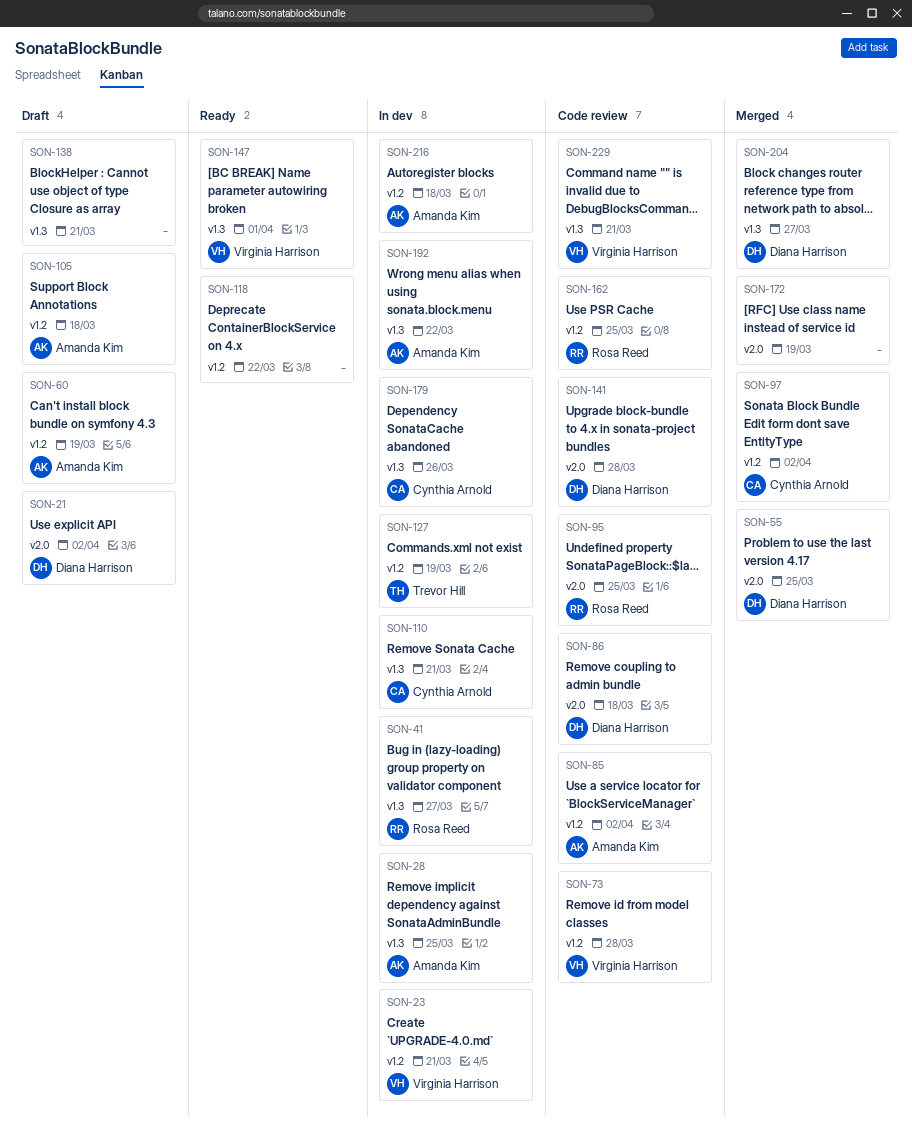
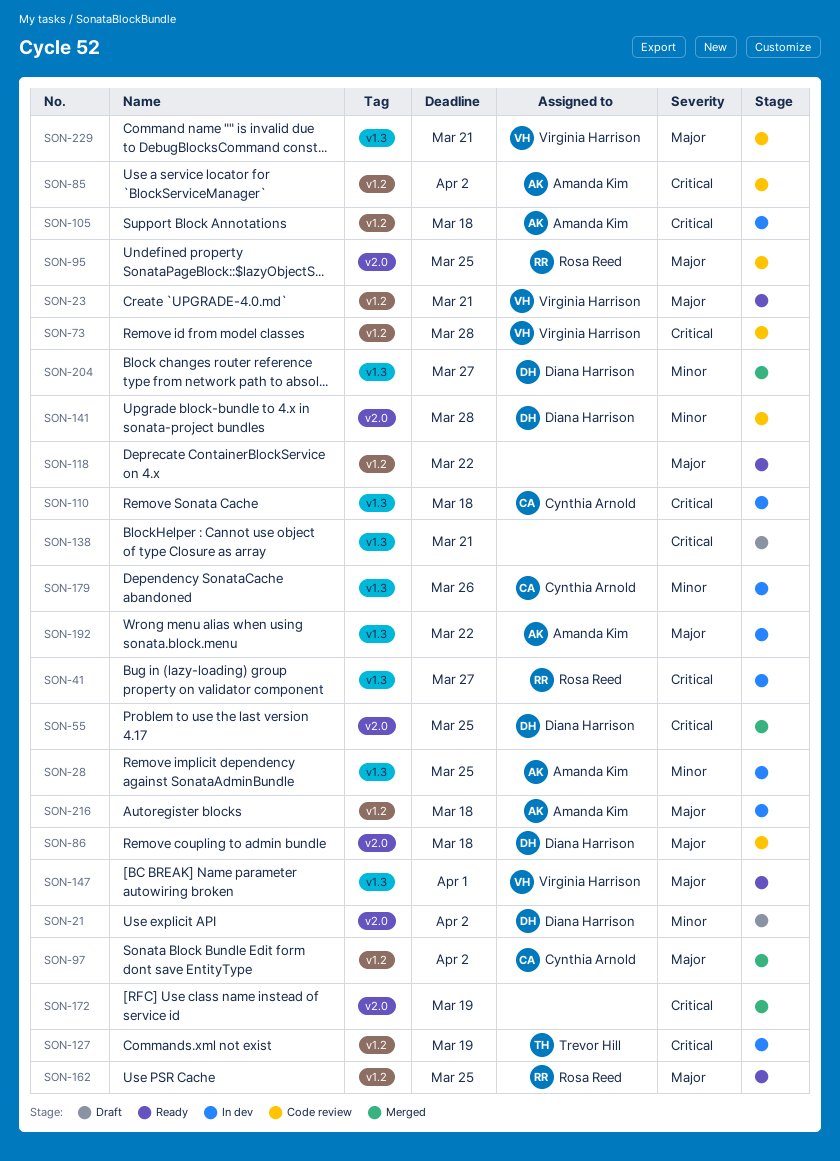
SON-23, status: In dev -> Ready
SON-60: present -> none
SON-105, status: Draft -> In dev
SON-110, due: Mar 21 -> Mar 18
SON-162, status: Code review -> Ready

